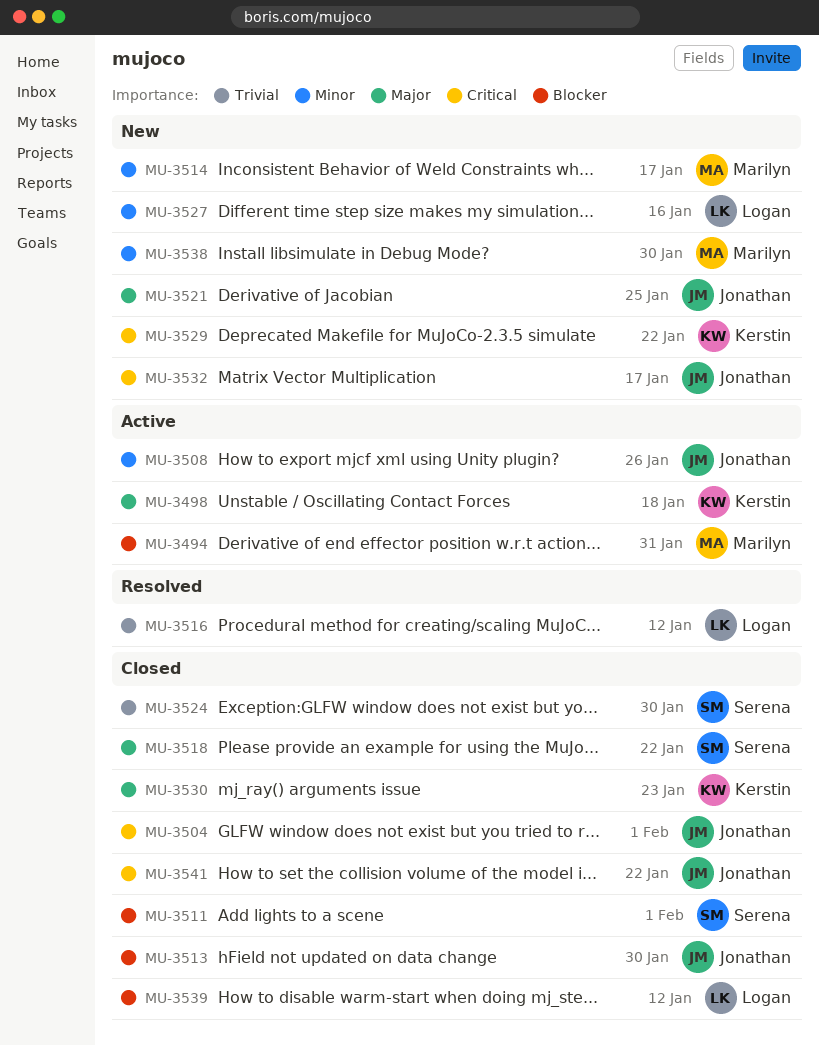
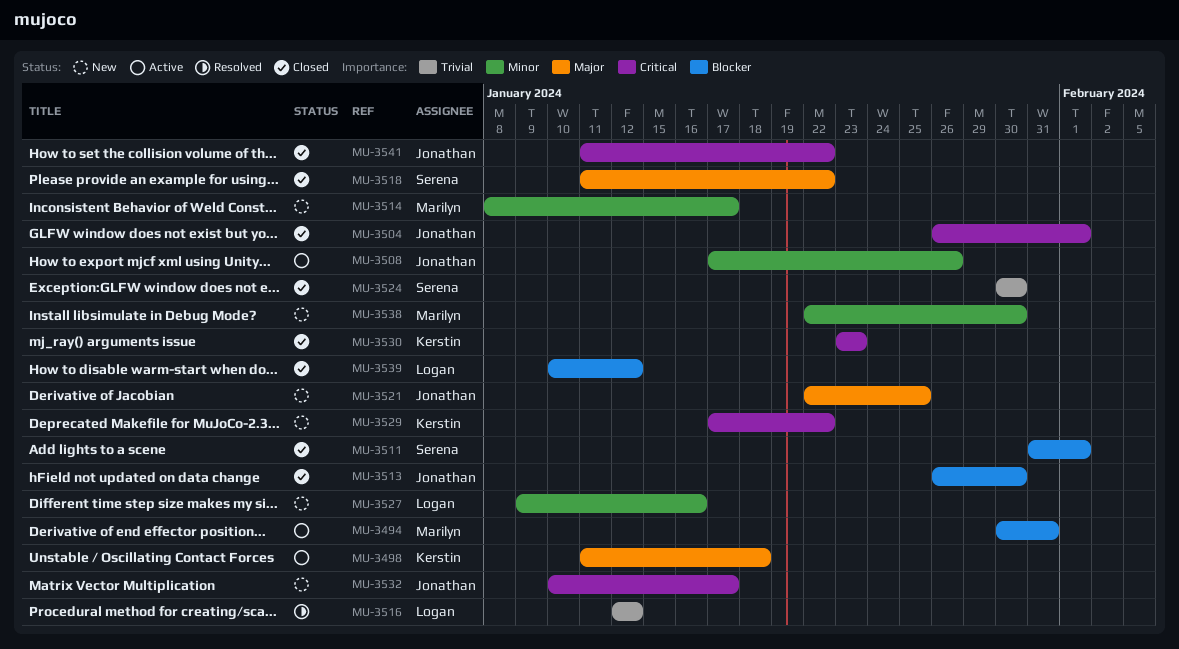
MU-3530, priority: Major -> Critical

